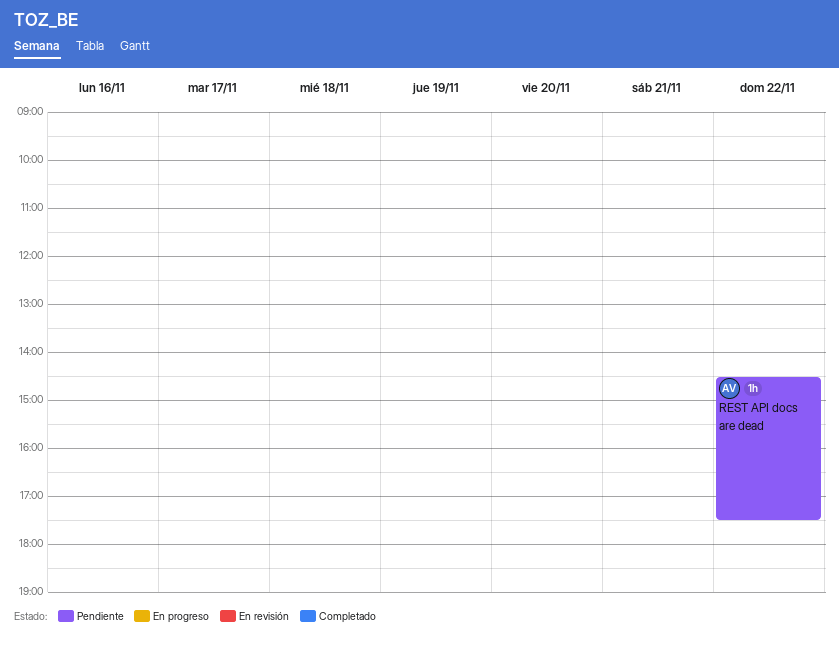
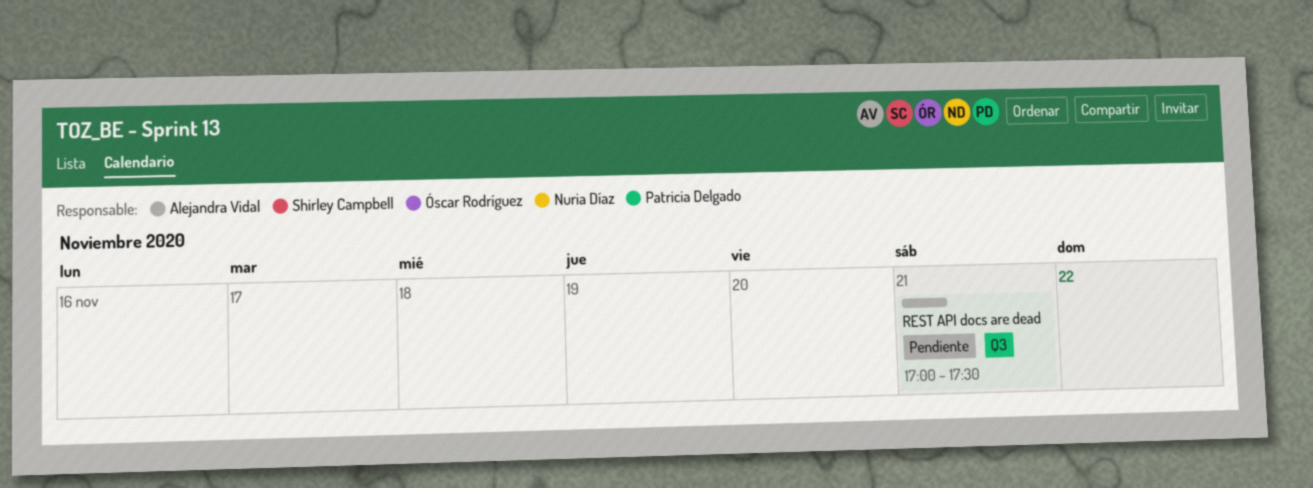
REST API docs are dead, day: Nov 22 -> Nov 21
REST API docs are dead, begins: 14:30 -> 17:00

